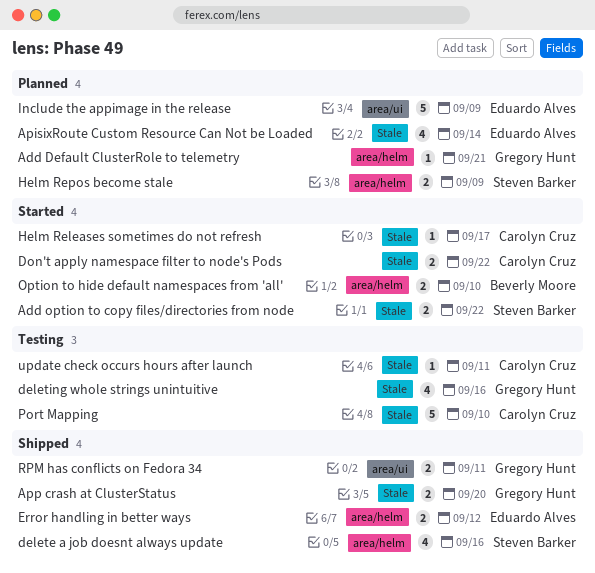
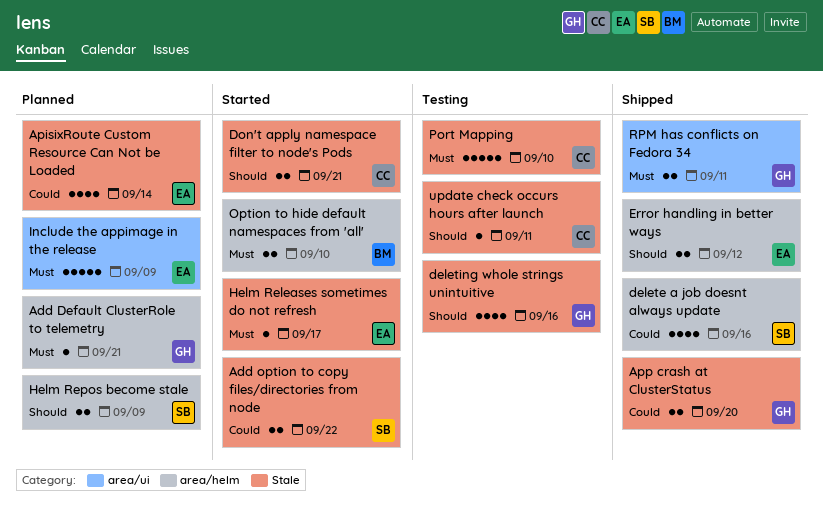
Don't apply namespace filter to node's Pods, due: Sep 22 -> Sep 21
Helm Releases sometimes do not refresh, owner: Carolyn Cruz -> Eduardo Alves

